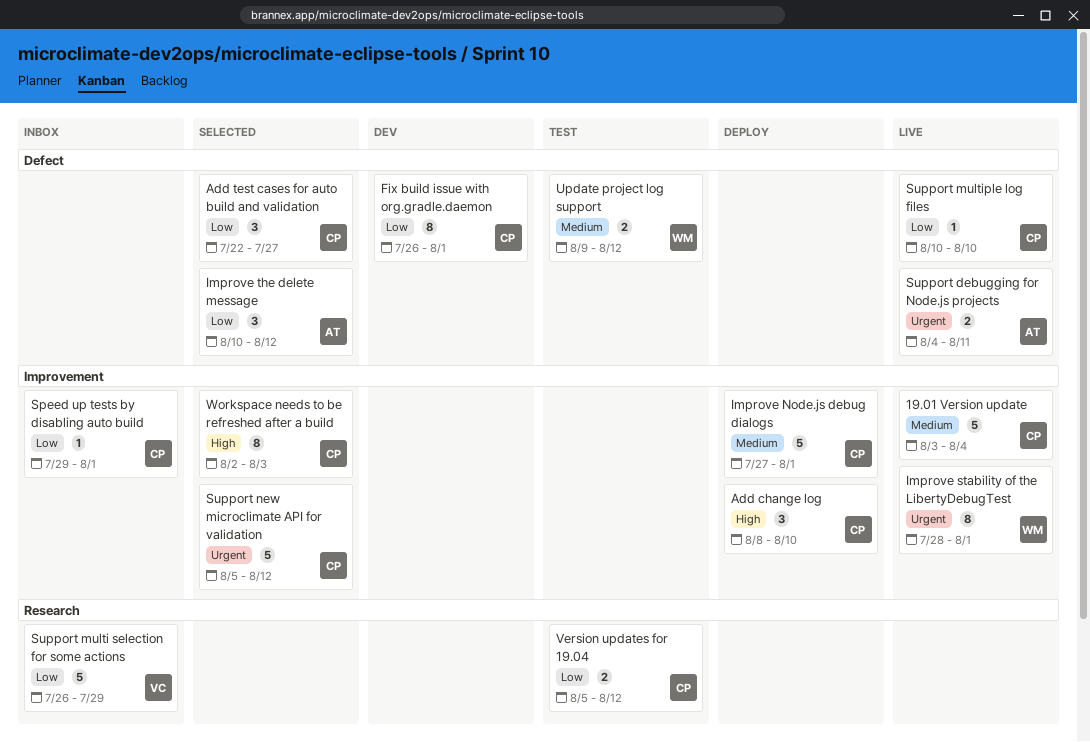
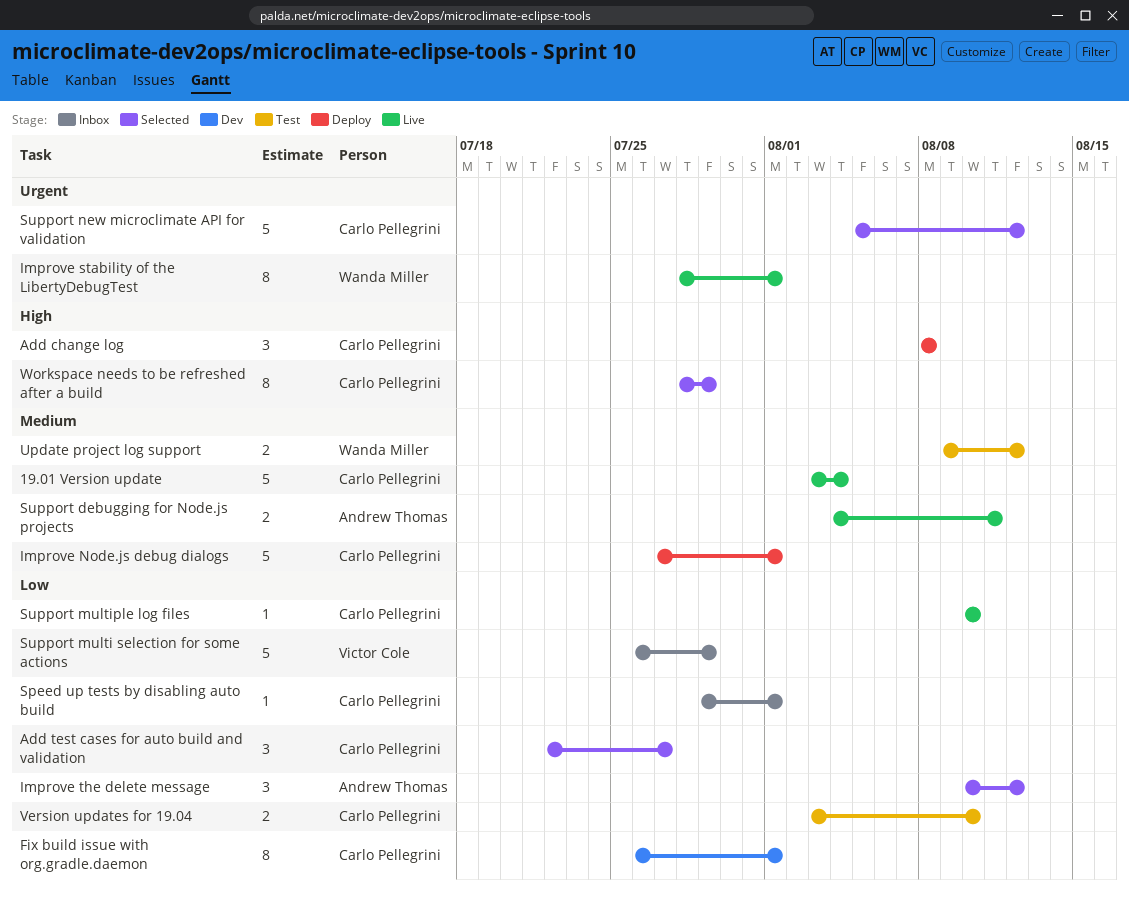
Add change log, due: Aug 10 -> Aug 8
Support debugging for Node.js projects, priority: Urgent -> Medium
Version updates for 19.04, start: Aug 5 -> Aug 3
Version updates for 19.04, due: Aug 12 -> Aug 10
Workspace needs to be refreshed after a build, start: Aug 2 -> Jul 28
Workspace needs to be refreshed after a build, due: Aug 3 -> Jul 29

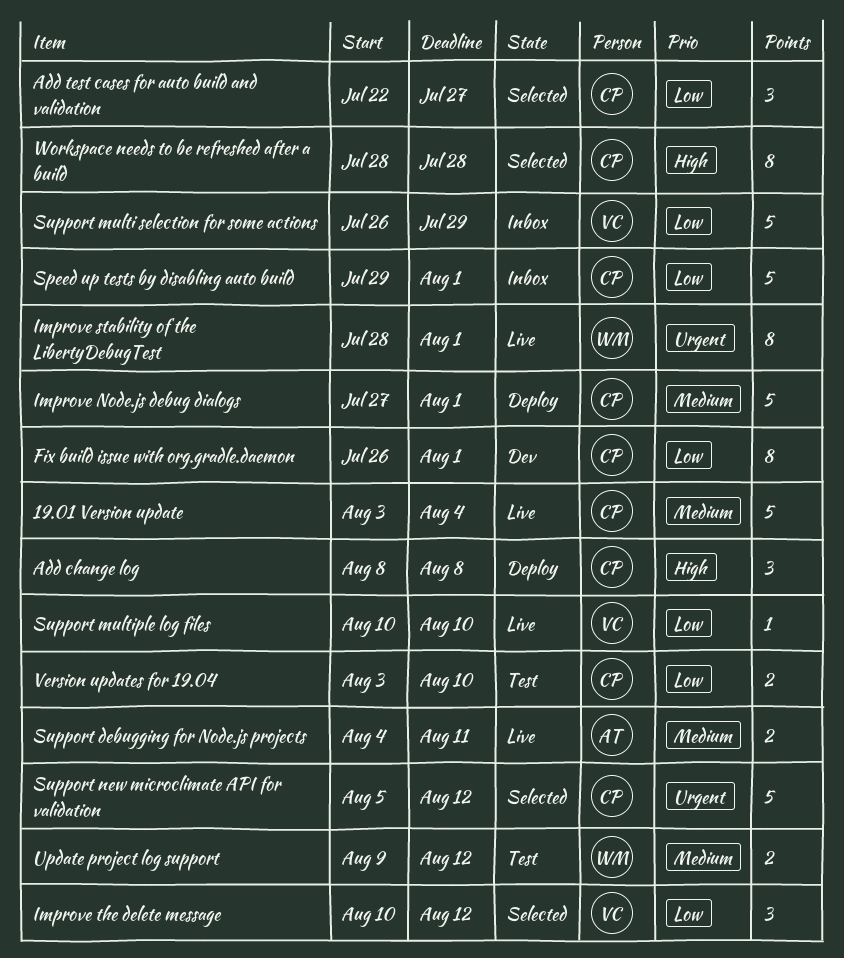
Improve the delete message, owner: Andrew Thomas -> Victor Cole
Speed up tests by disabling auto build, estimate: 1 -> 5
Support multiple log files, owner: Carlo Pellegrini -> Victor Cole
Workspace needs to be refreshed after a build, due: Jul 29 -> Jul 28

